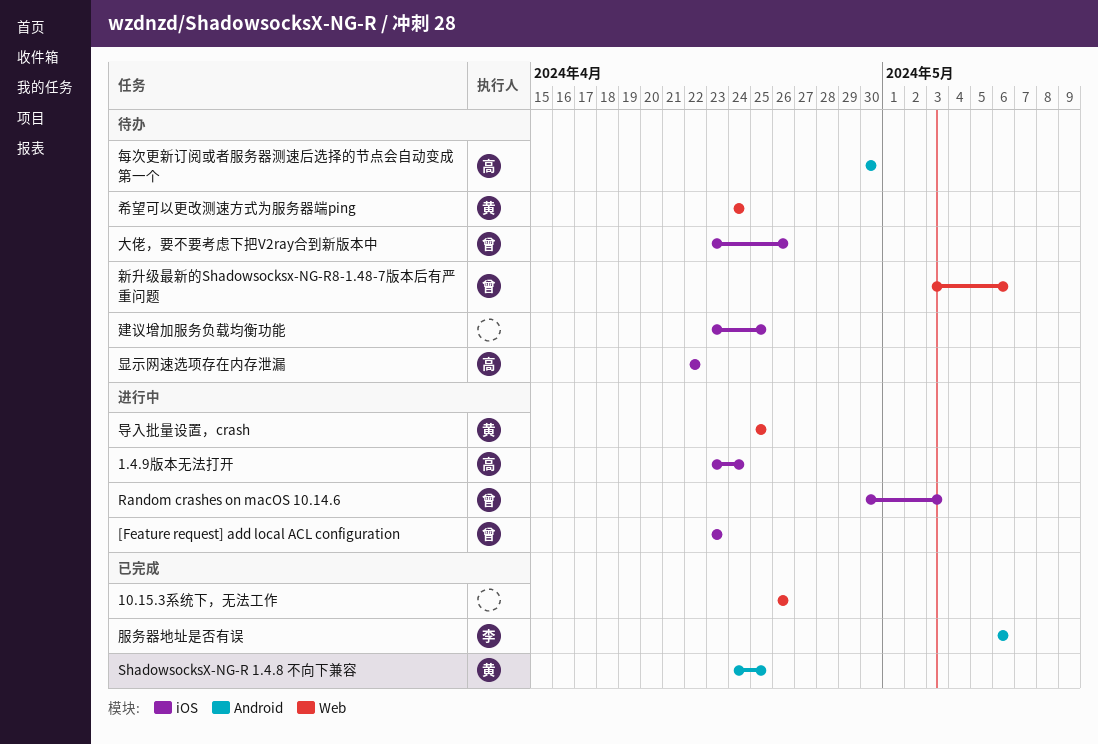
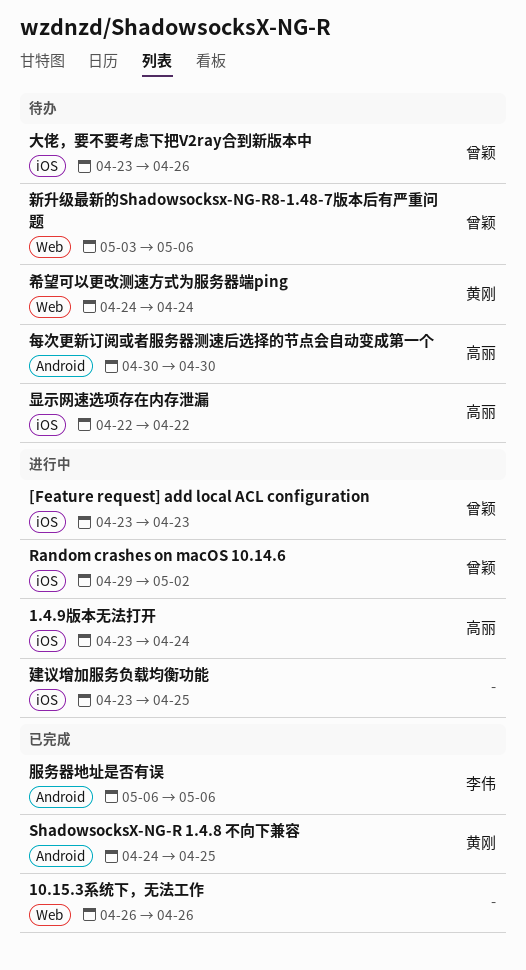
Random crashes on macOS 10.14.6, start: Apr 30 -> Apr 29
Random crashes on macOS 10.14.6, due: May 3 -> May 2
导入批量设置，crash: present -> none
建议增加服务负载均衡功能, status: 待办 -> 进行中

